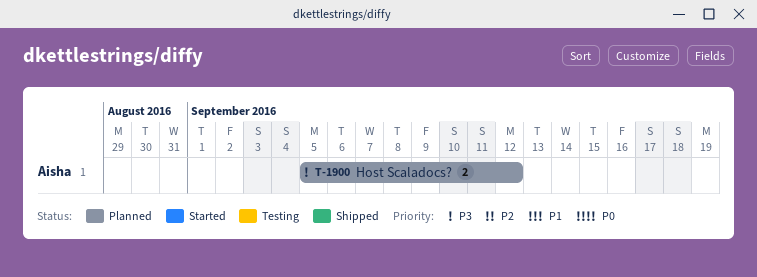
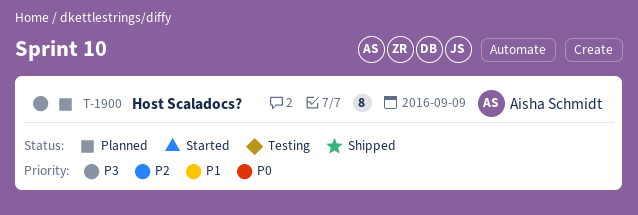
T-1900, estimate: 2 -> 8
T-1900, due: Sep 12 -> Sep 9

